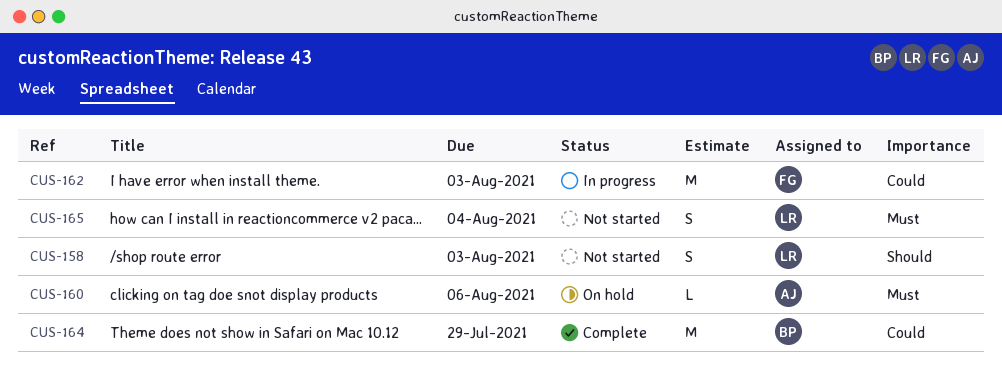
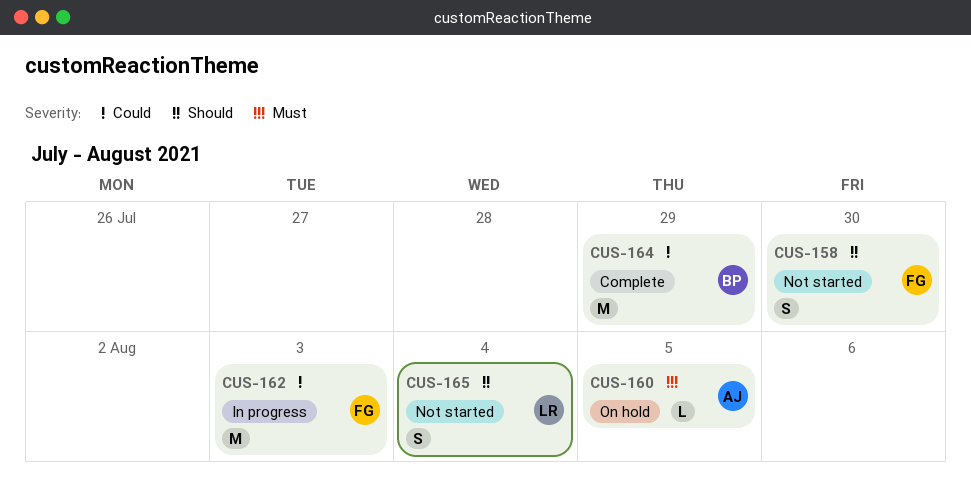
CUS-158, owner: LR -> FG
CUS-158, due: Aug 3 -> Jul 30
CUS-160, due: Aug 6 -> Aug 5
CUS-165, priority: Must -> Should

